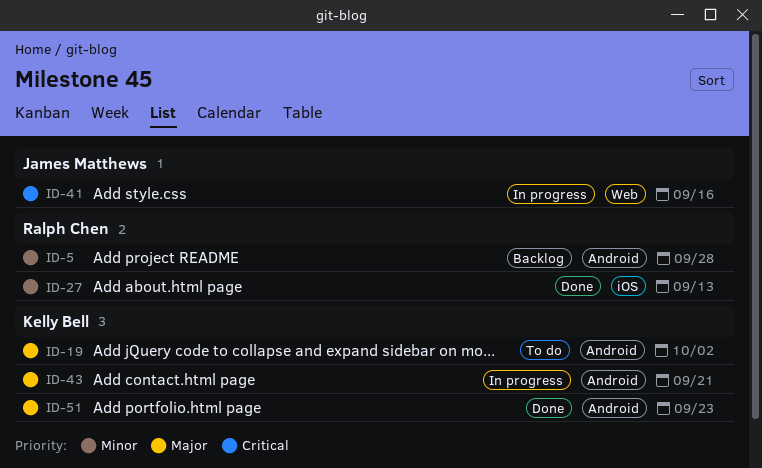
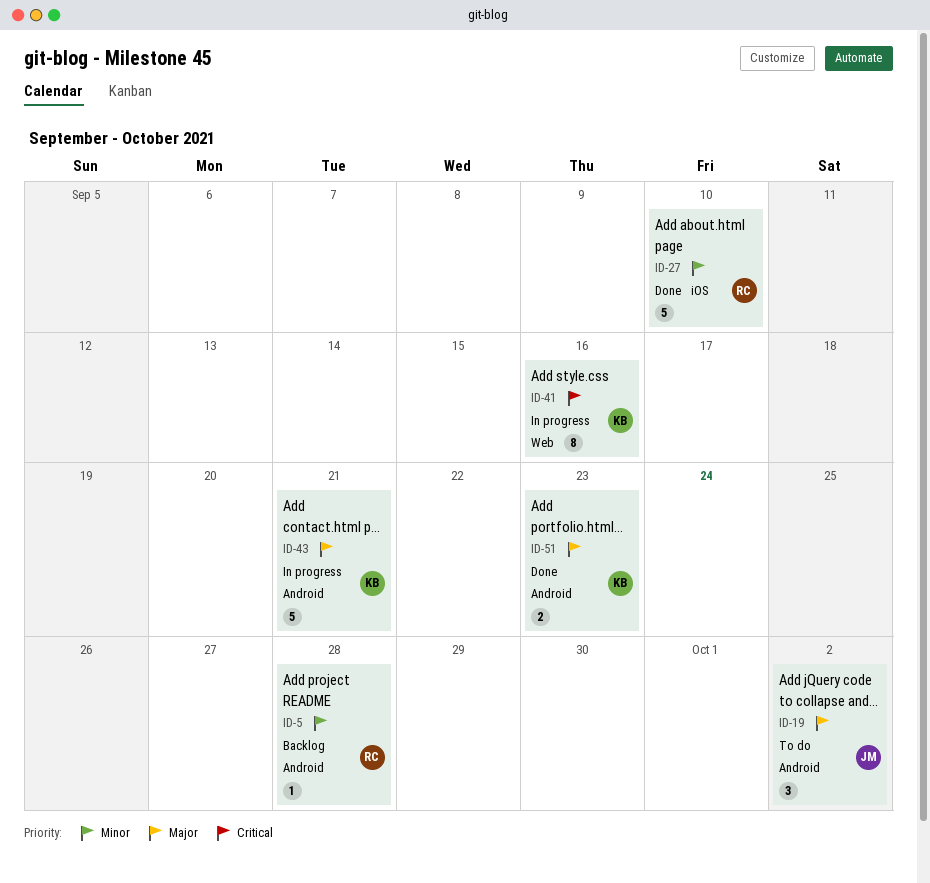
ID-19, owner: Kelly Bell -> James Matthews
ID-27, due: Sep 13 -> Sep 10
ID-41, owner: James Matthews -> Kelly Bell

